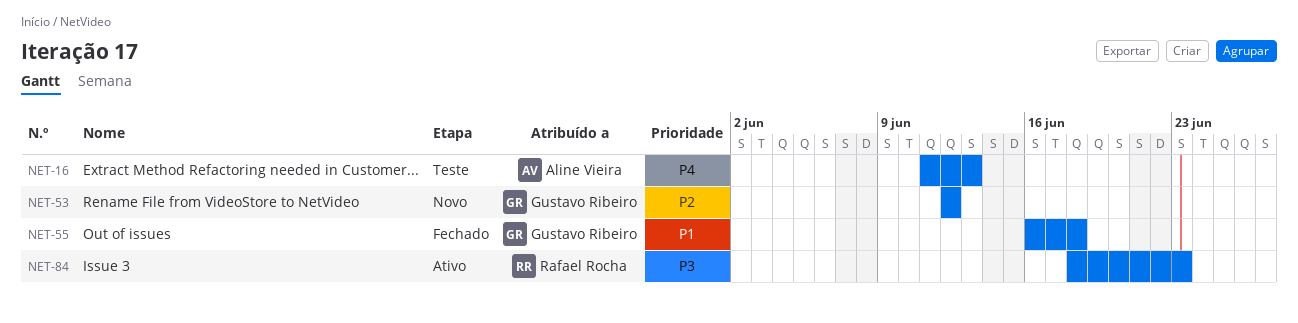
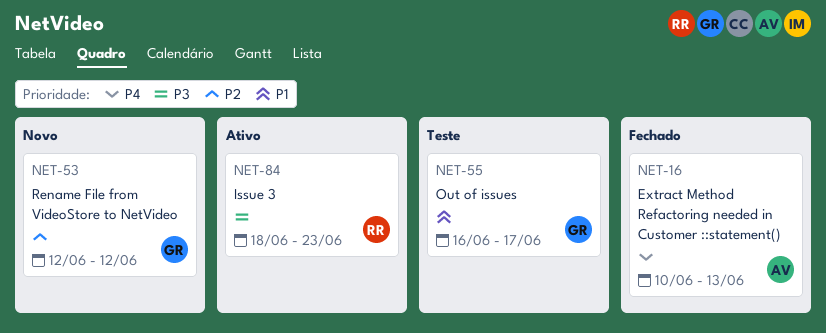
NET-16, status: Teste -> Fechado
NET-16, start: Jun 11 -> Jun 10
NET-55, status: Fechado -> Teste
NET-55, due: Jun 18 -> Jun 17

